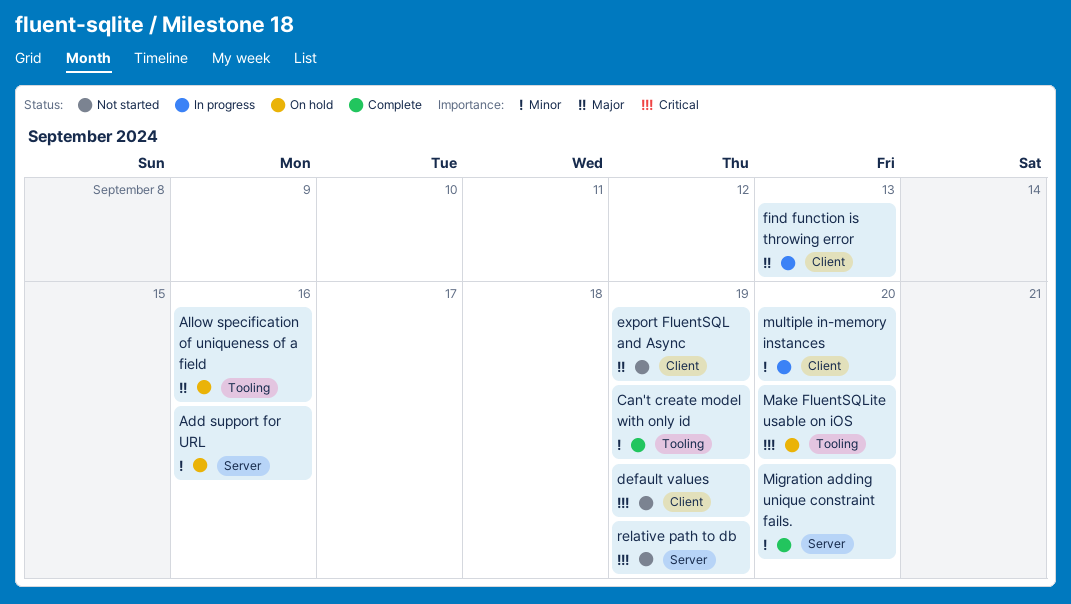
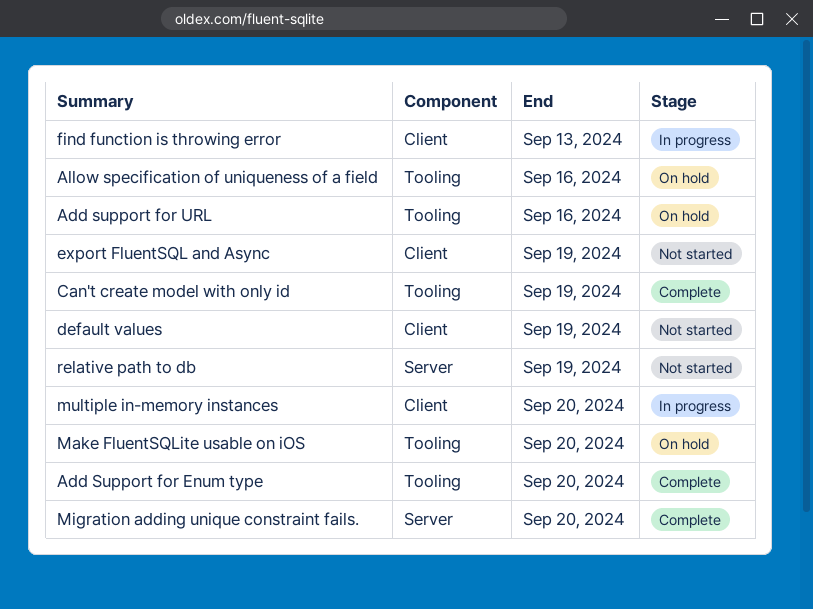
Add Support for Enum type: none -> present
Add support for URL, label: Server -> Tooling

